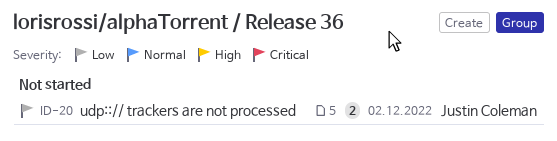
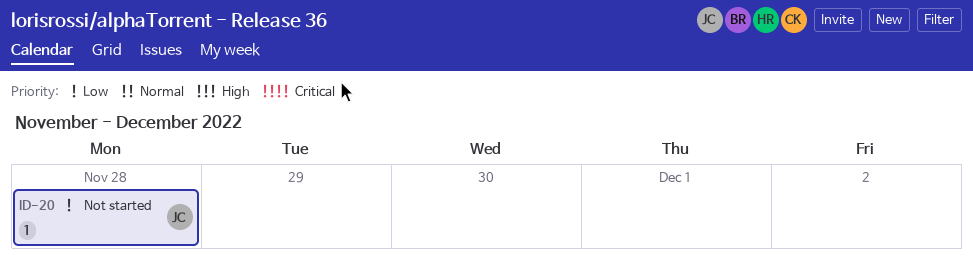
ID-20, estimate: 2 -> 1
ID-20, due: Dec 2 -> Nov 28

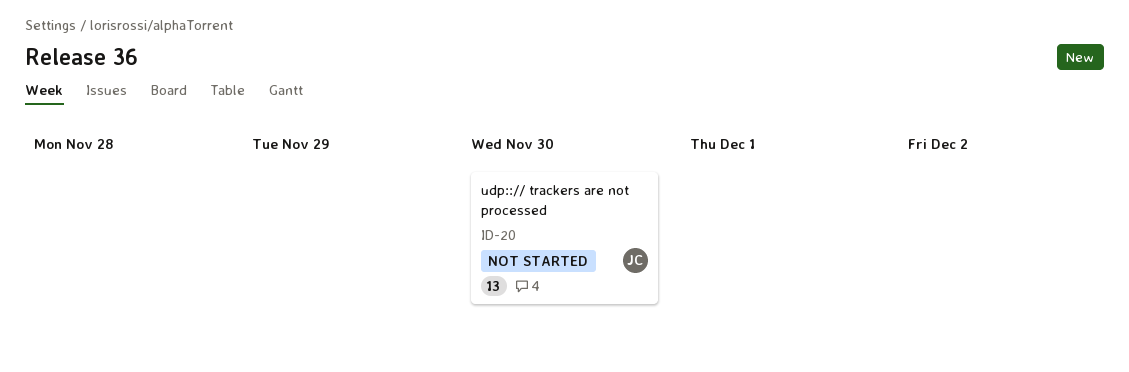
ID-20, estimate: 1 -> 13
ID-20, due: Nov 28 -> Nov 30

